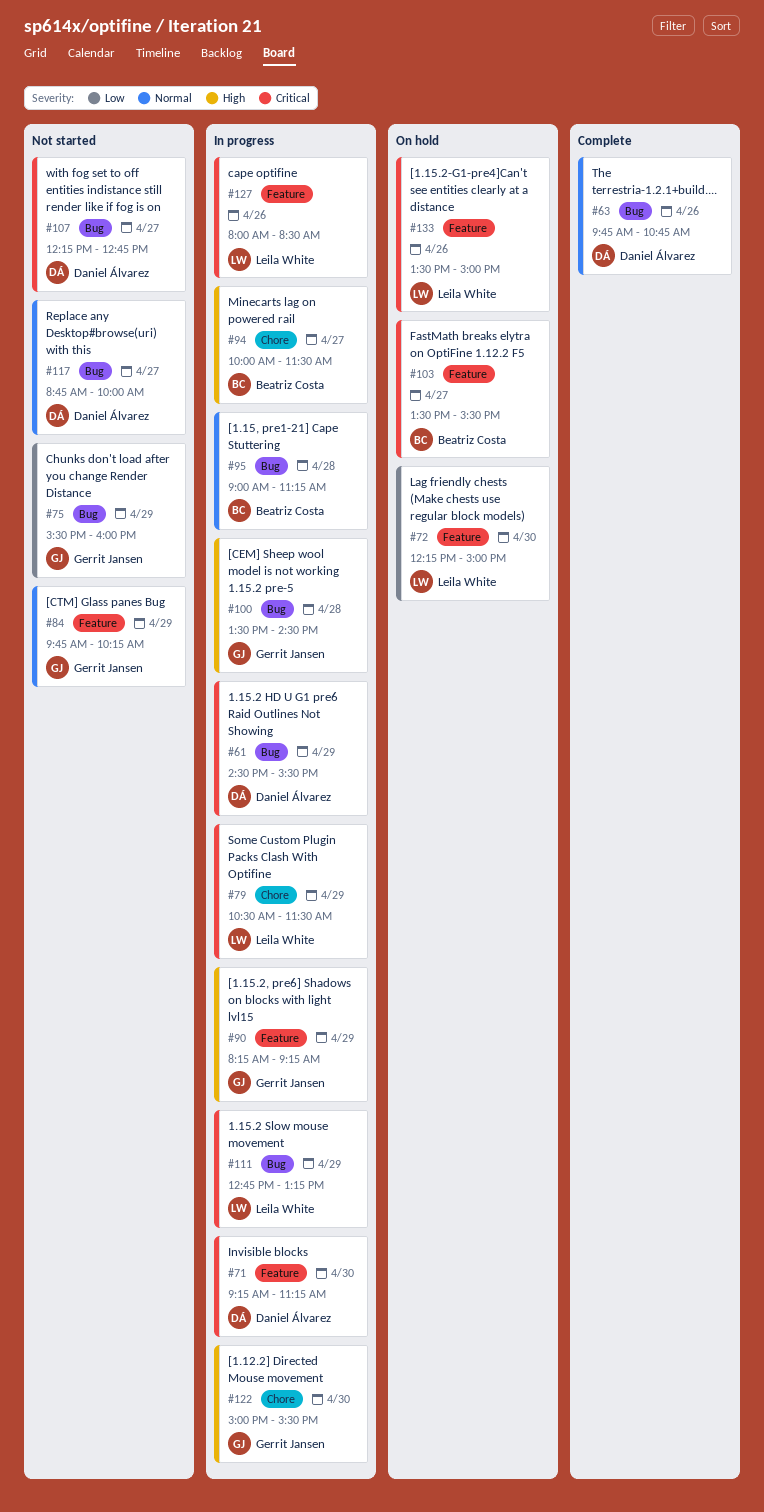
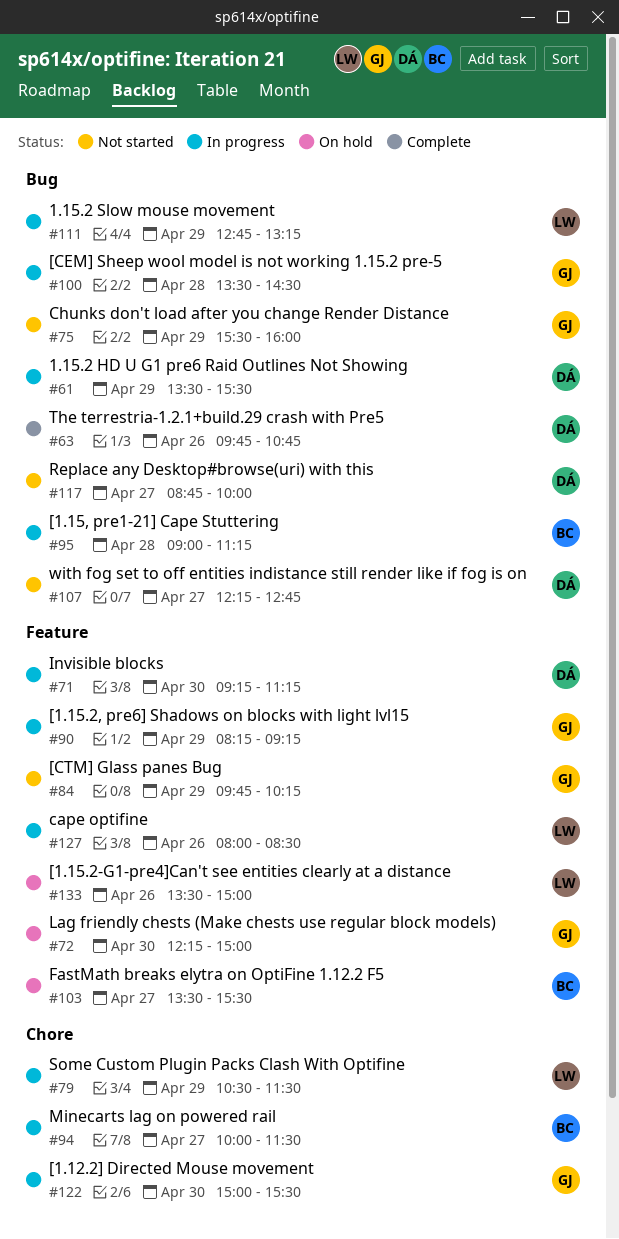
#61, begins: 14:30 -> 13:30
#72, owner: Leila White -> Gerrit Jansen

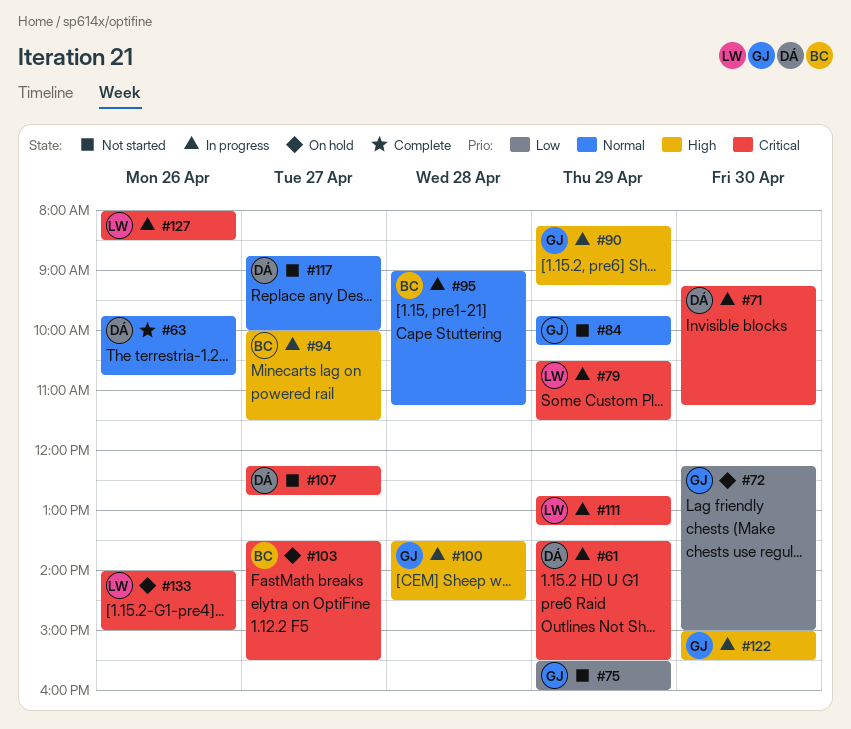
#133, begins: 13:30 -> 14:00

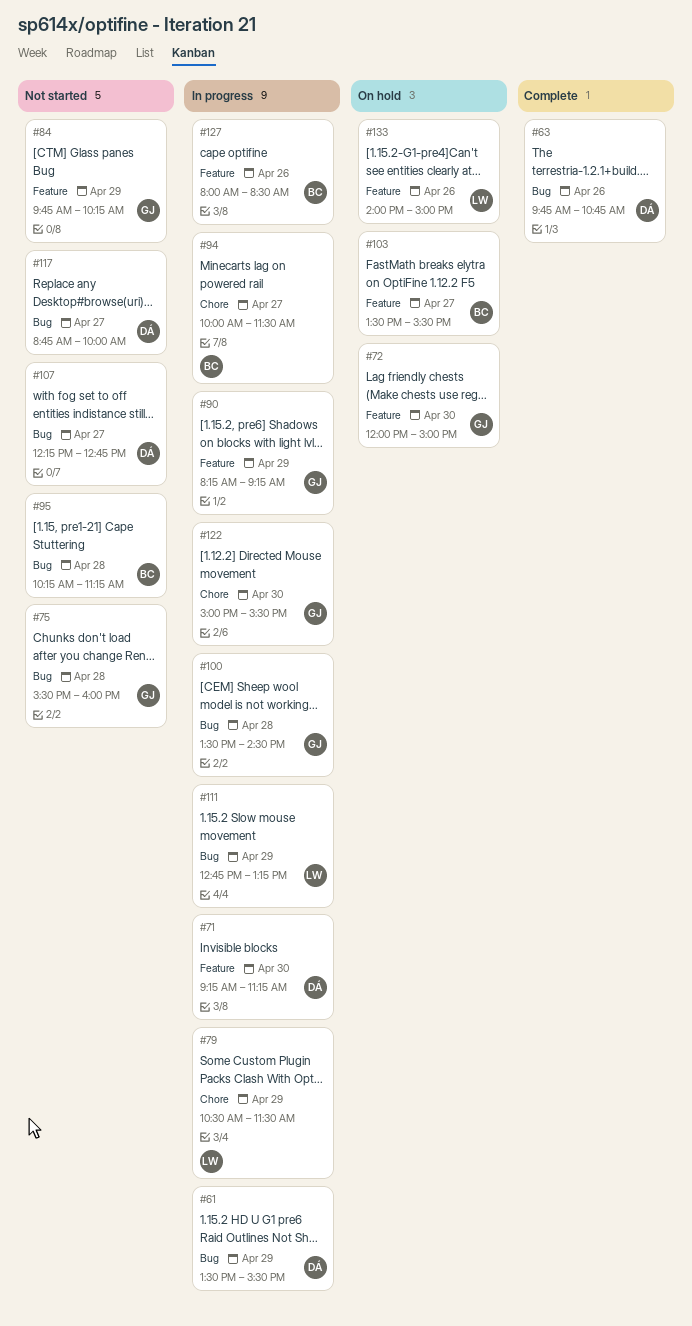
#72, begins: 12:15 -> 12:00
#75, day: Apr 29 -> Apr 28
#95, status: In progress -> Not started
#95, begins: 09:00 -> 10:15
#127, owner: LW -> BC

